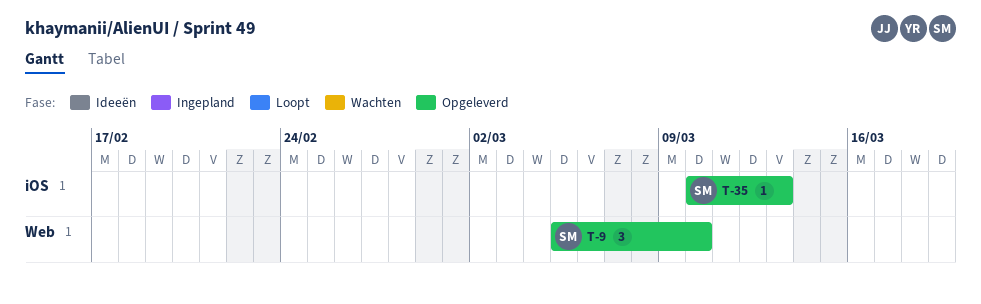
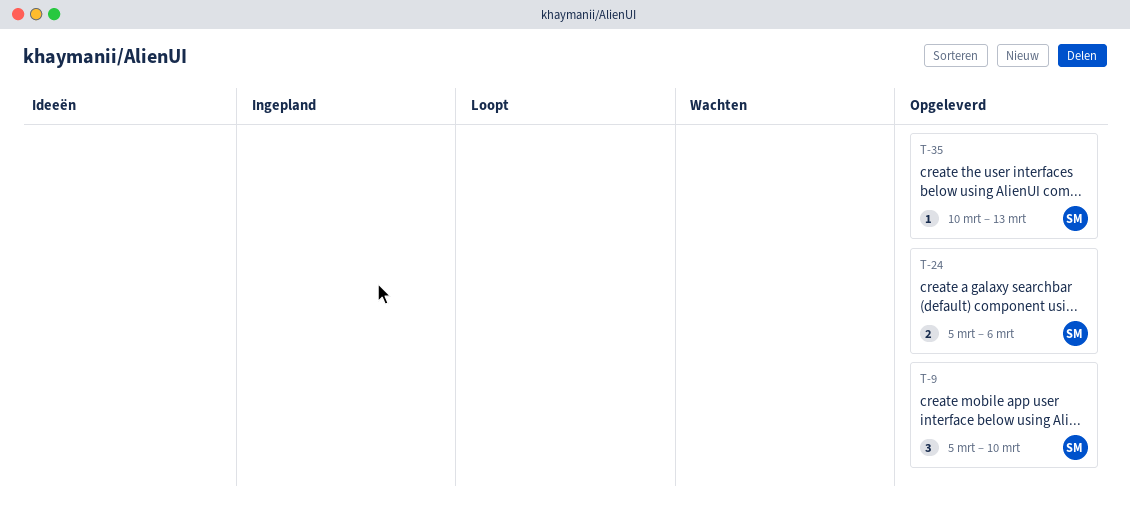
T-24: none -> present

